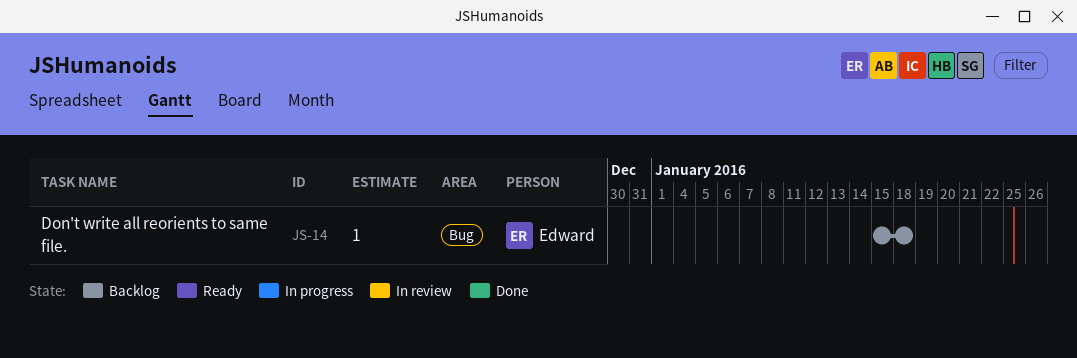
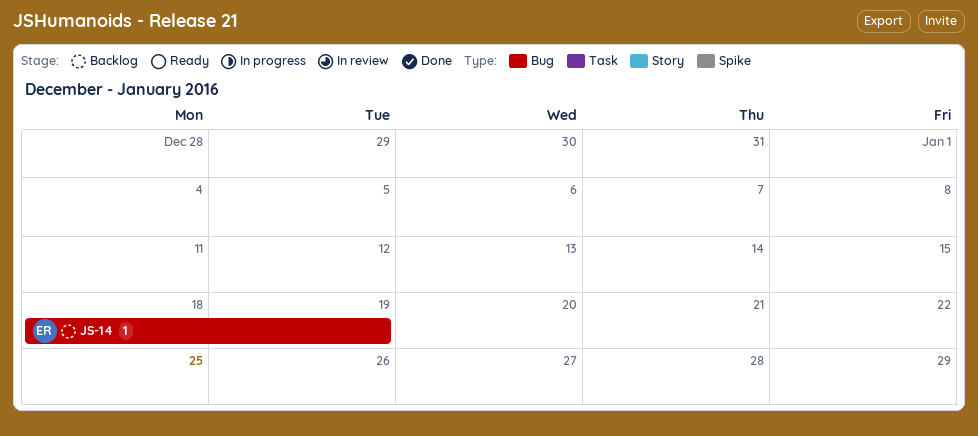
JS-14, start: Jan 15 -> Jan 18
JS-14, due: Jan 18 -> Jan 19

